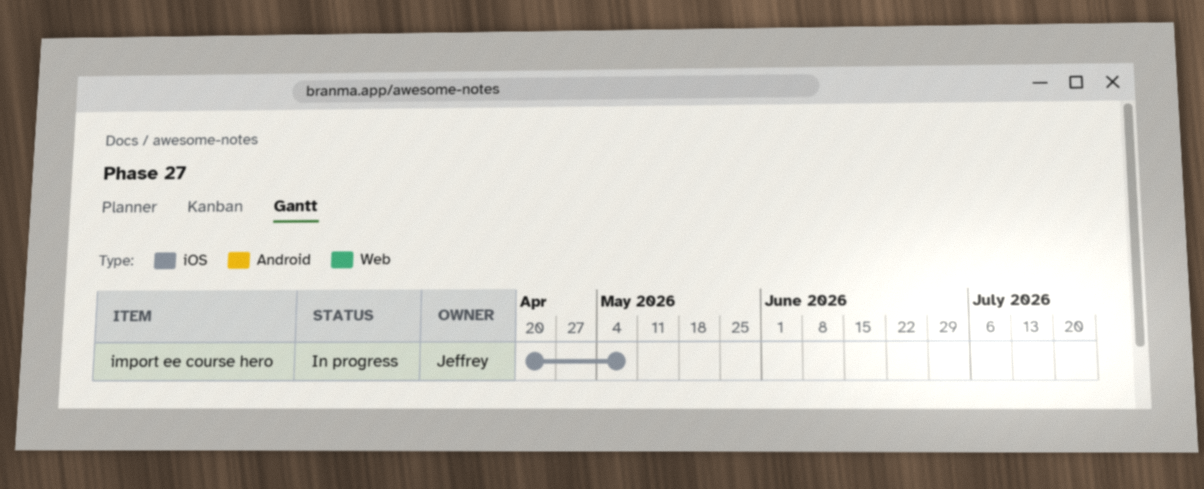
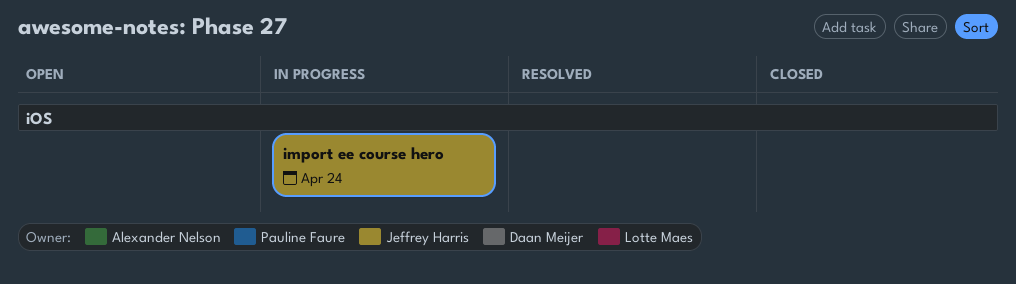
import ee course hero, due: May 8 -> Apr 24

